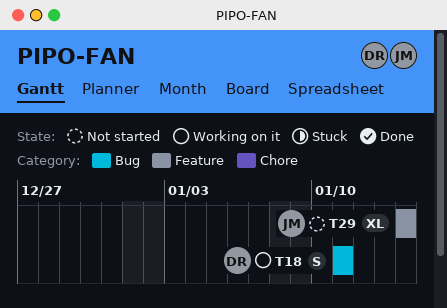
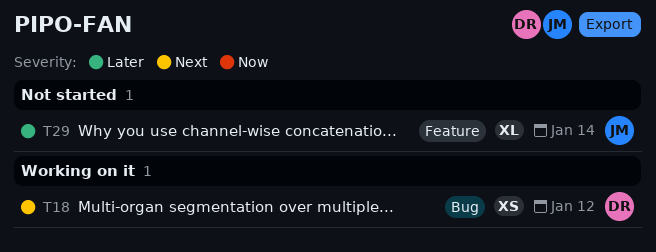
T18, estimate: S -> XS
T18, due: Jan 11 -> Jan 12

